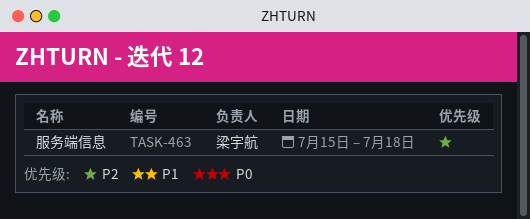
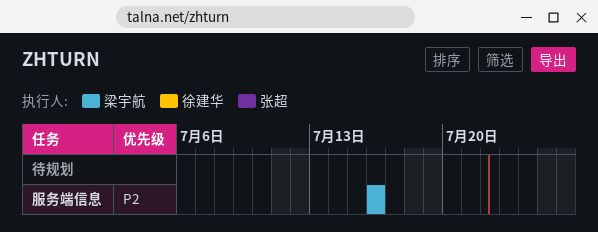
服务端信息, start: Jul 15 -> Jul 16
服务端信息, due: Jul 18 -> Jul 16

